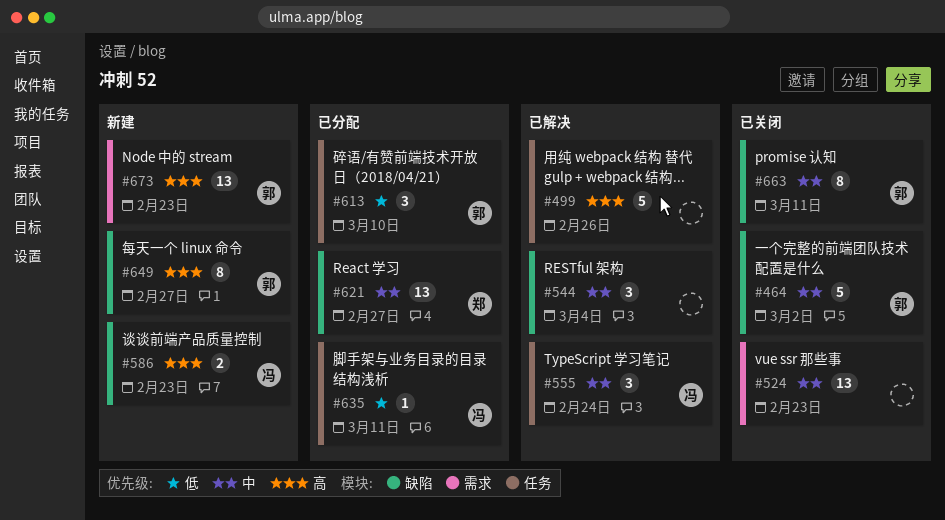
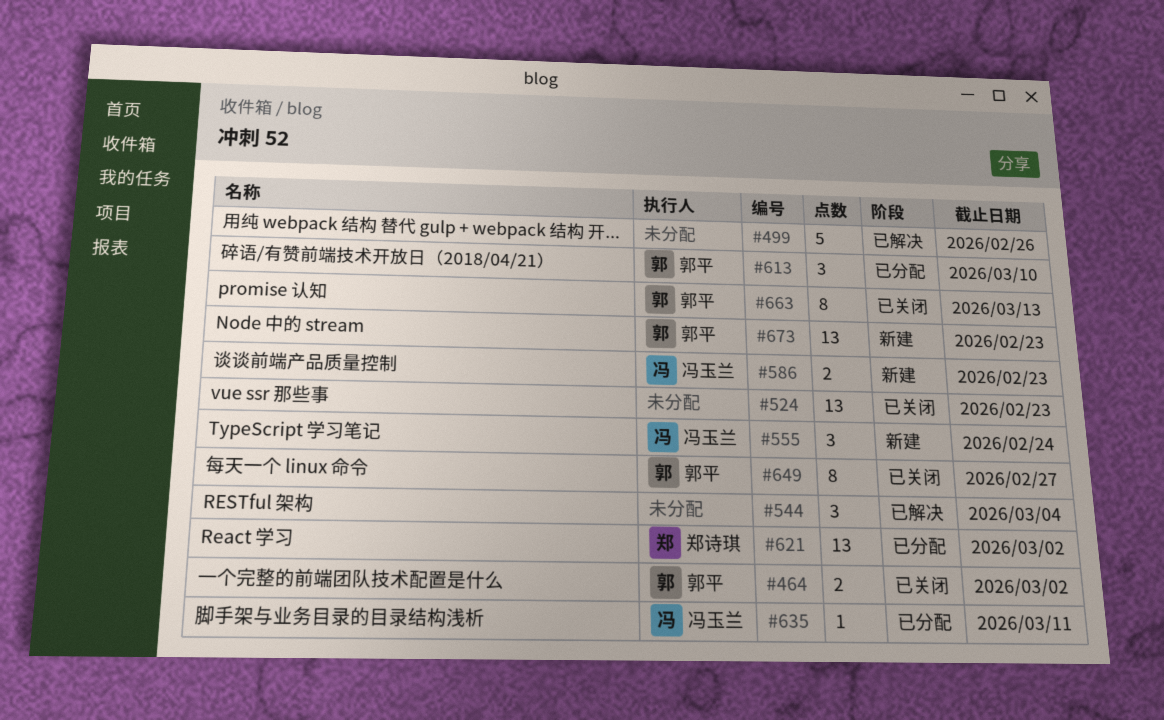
#464, estimate: 5 -> 2
#555, status: 已解决 -> 新建
#621, due: Feb 27 -> Mar 2
#649, status: 新建 -> 已关闭
#663, due: Mar 11 -> Mar 13

